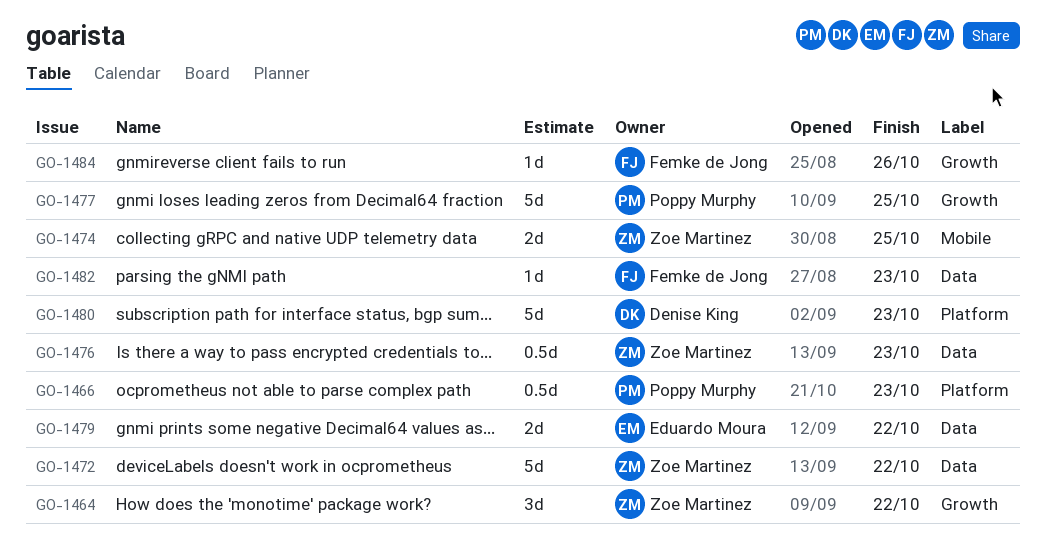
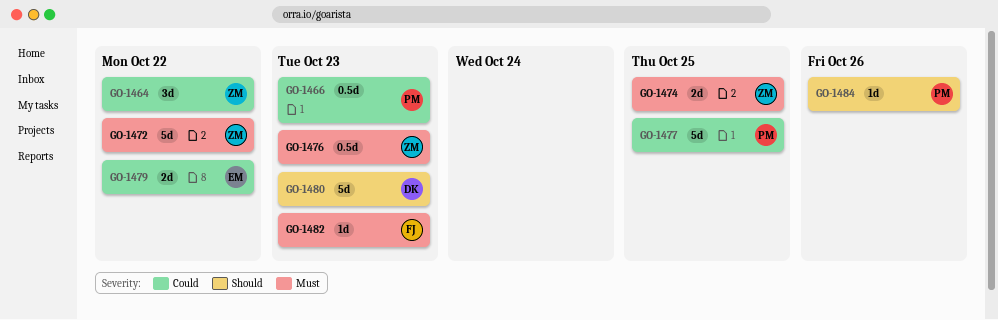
GO-1484, owner: Femke de Jong -> Poppy Murphy

